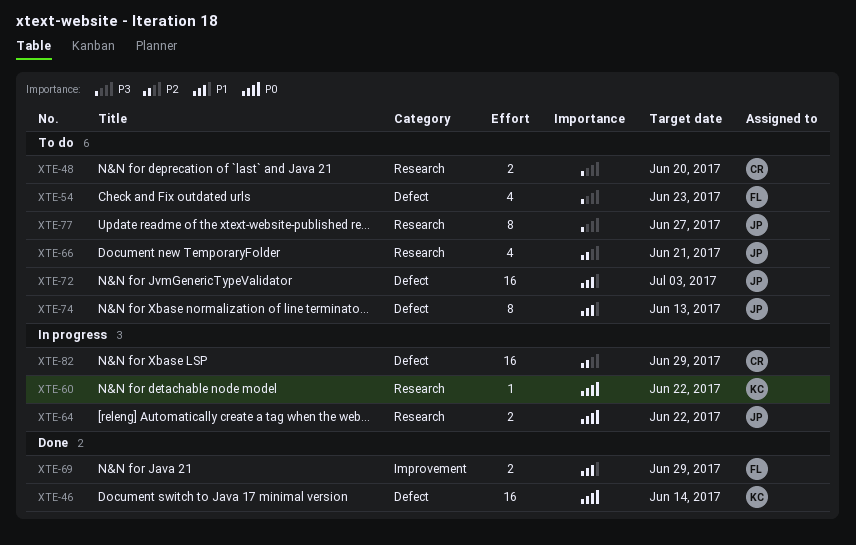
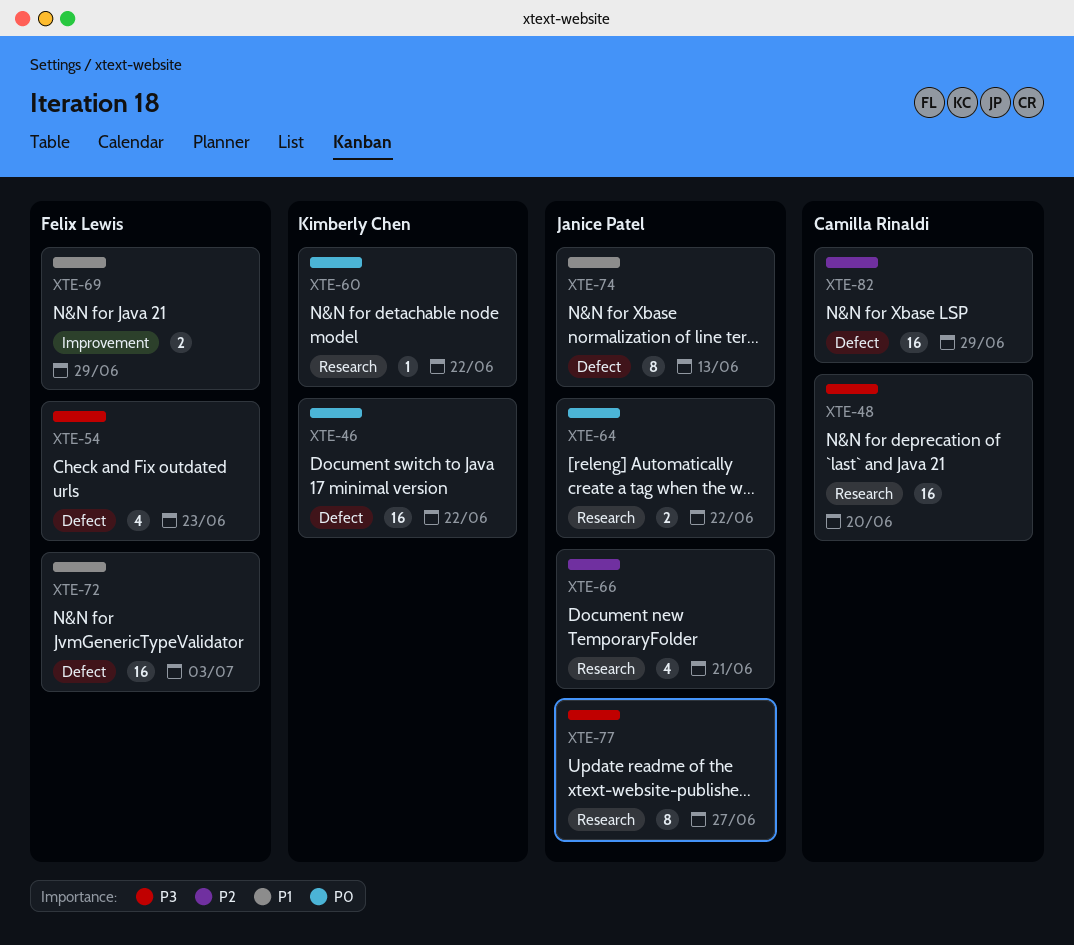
XTE-46, due: Jun 14 -> Jun 22
XTE-48, estimate: 2 -> 16
XTE-72, owner: Janice Patel -> Felix Lewis

